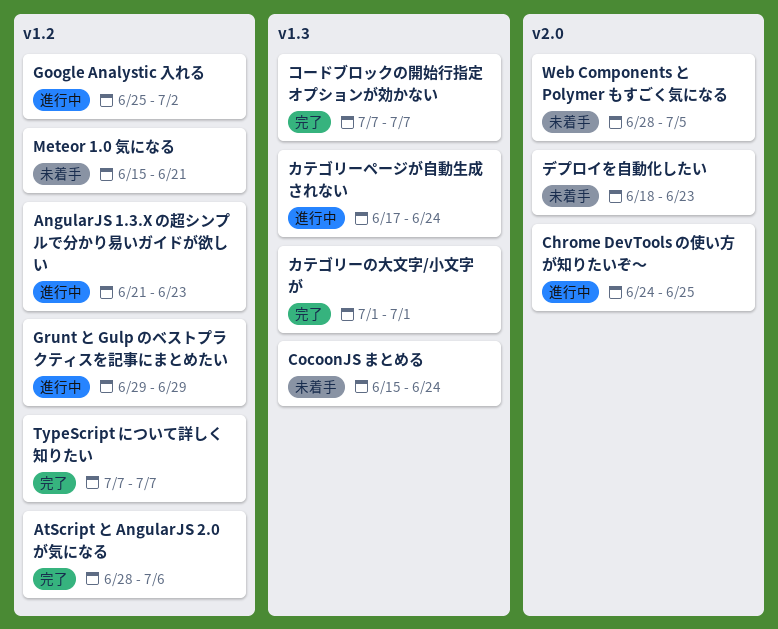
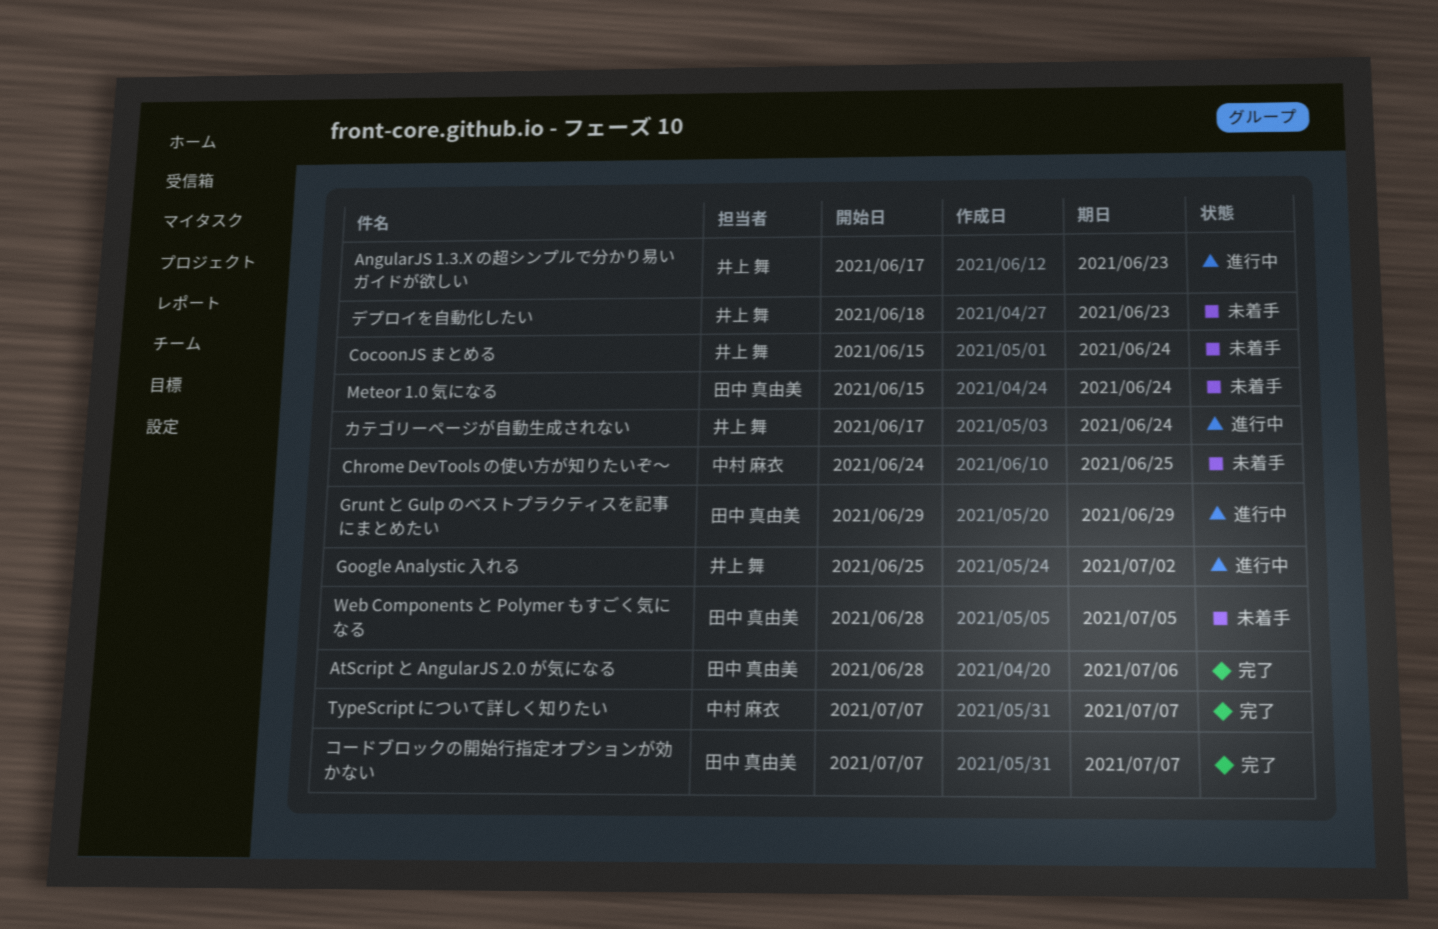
AngularJS 1.3.X の超シンプルで分かり易いガイドが欲しい, start: Jun 21 -> Jun 17
Chrome DevTools の使い方が知りたいぞ〜, status: 進行中 -> 未着手
Meteor 1.0 気になる, due: Jun 21 -> Jun 24
カテゴリーの大文字/小文字が: present -> none

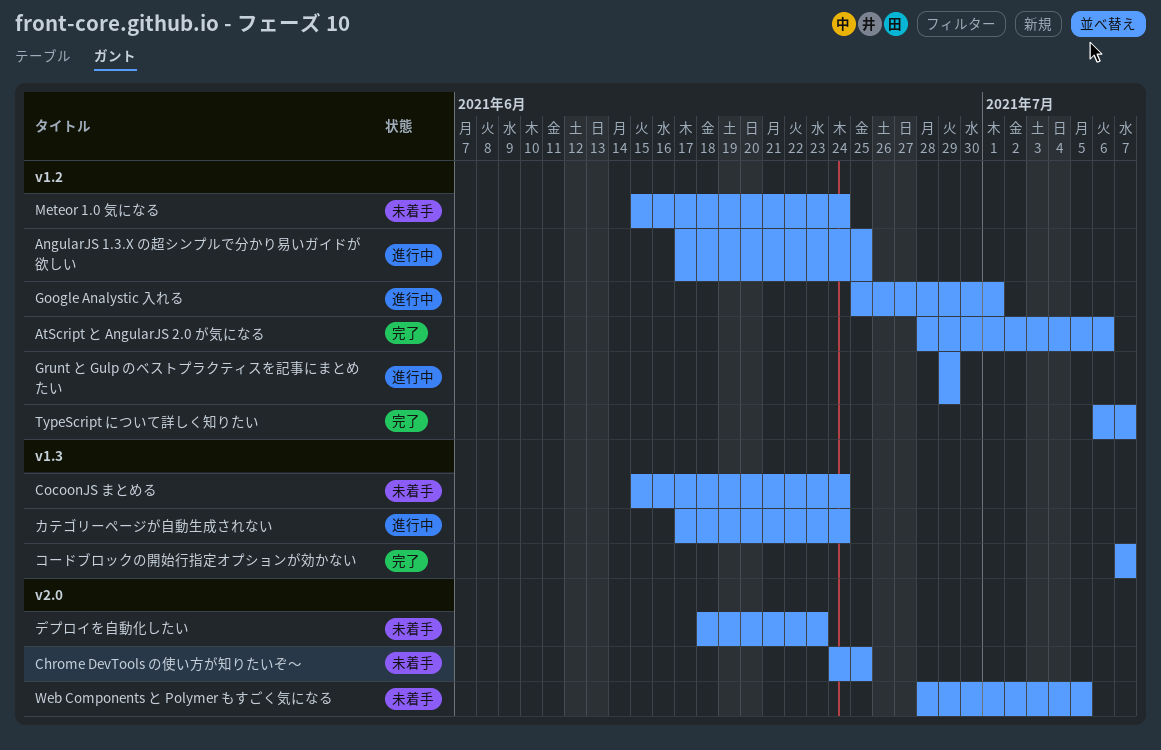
AngularJS 1.3.X の超シンプルで分かり易いガイドが欲しい, due: Jun 23 -> Jun 25
Google Analystic 入れる, due: Jul 2 -> Jul 1
TypeScript について詳しく知りたい, start: Jul 7 -> Jul 6

